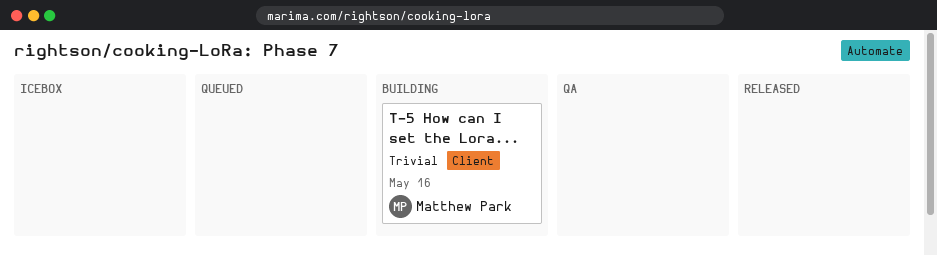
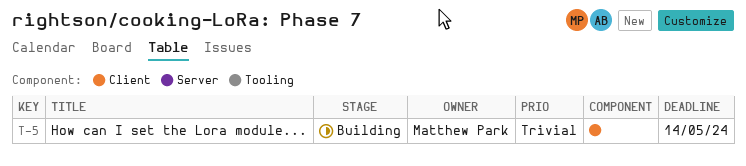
T-5, due: May 16 -> May 14

